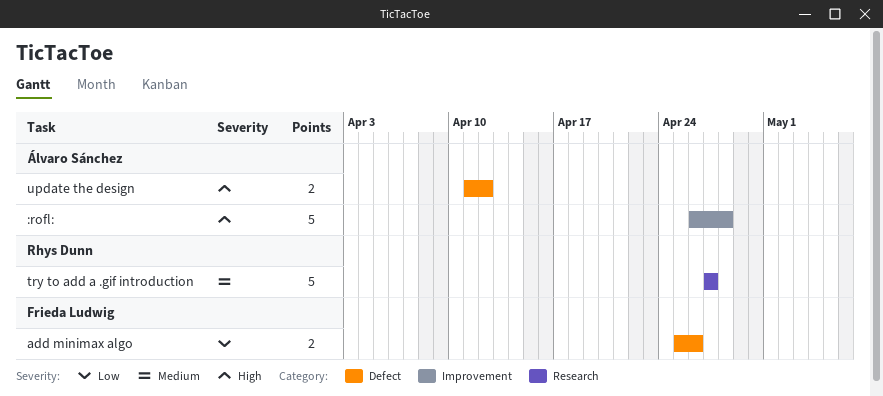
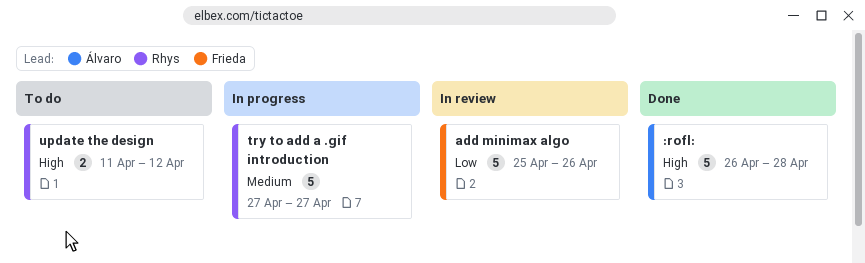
add minimax algo, estimate: 2 -> 5
update the design, owner: Álvaro Sánchez -> Rhys Dunn

